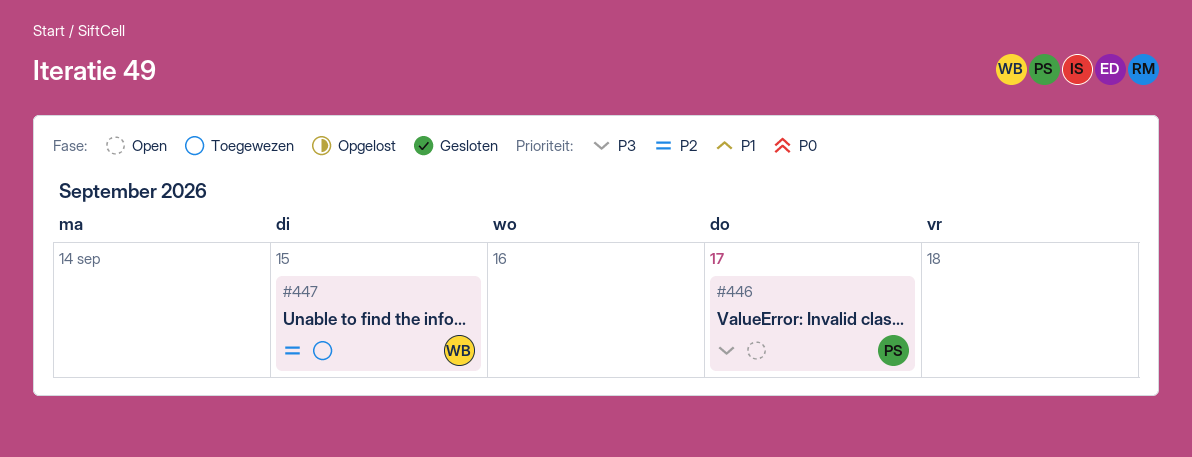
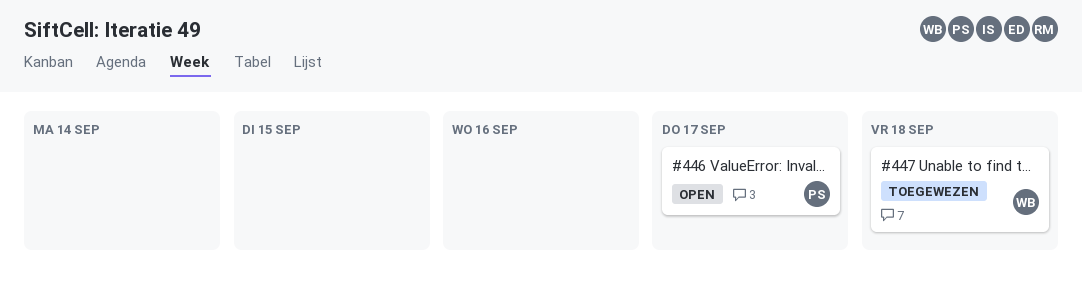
#447, due: Sep 15 -> Sep 18

